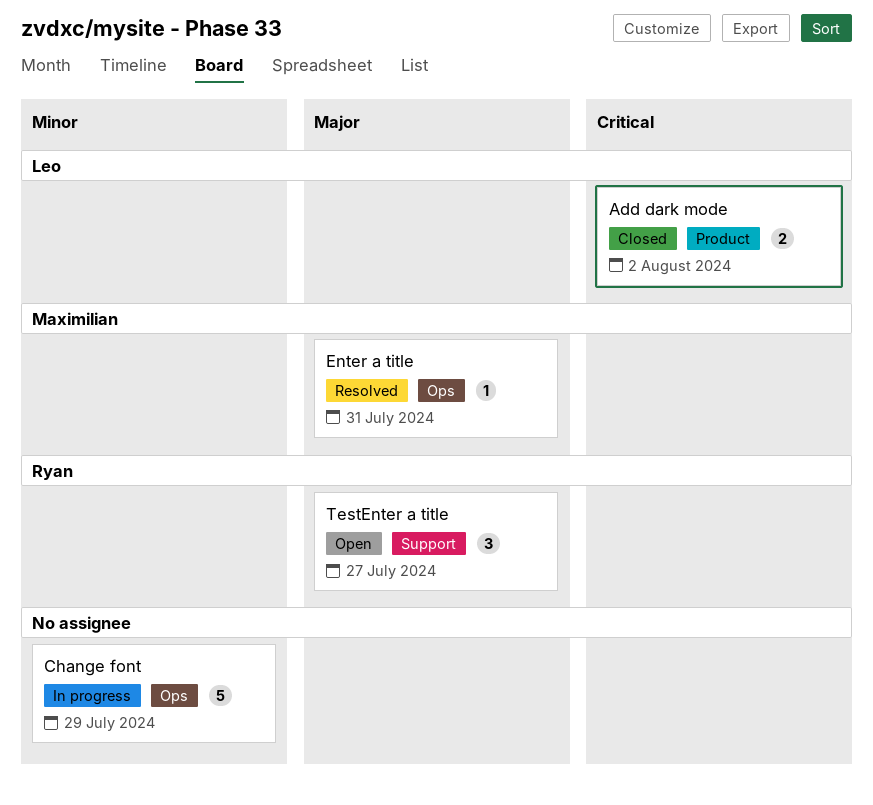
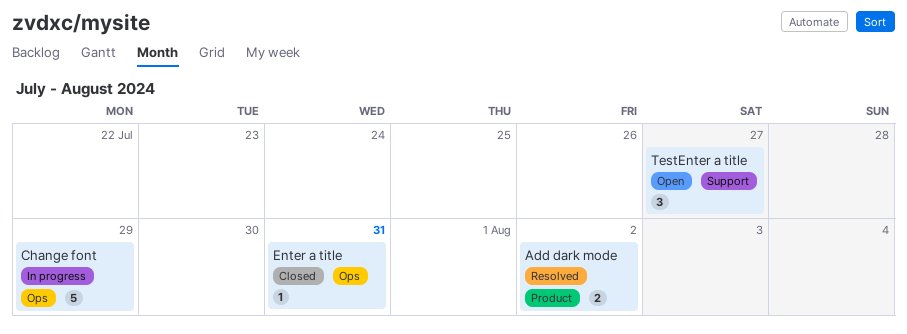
Add dark mode, status: Closed -> Resolved
Enter a title, status: Resolved -> Closed

